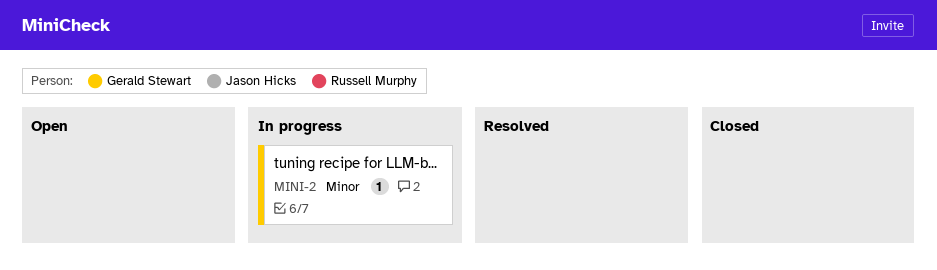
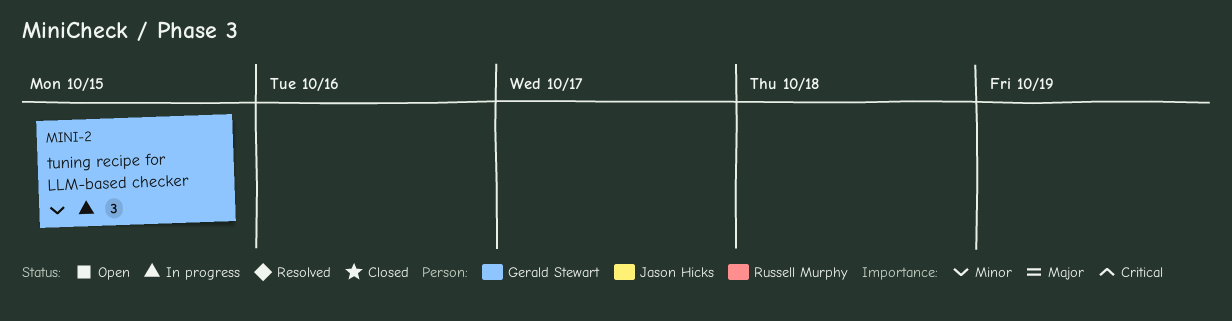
MINI-2, estimate: 1 -> 3

